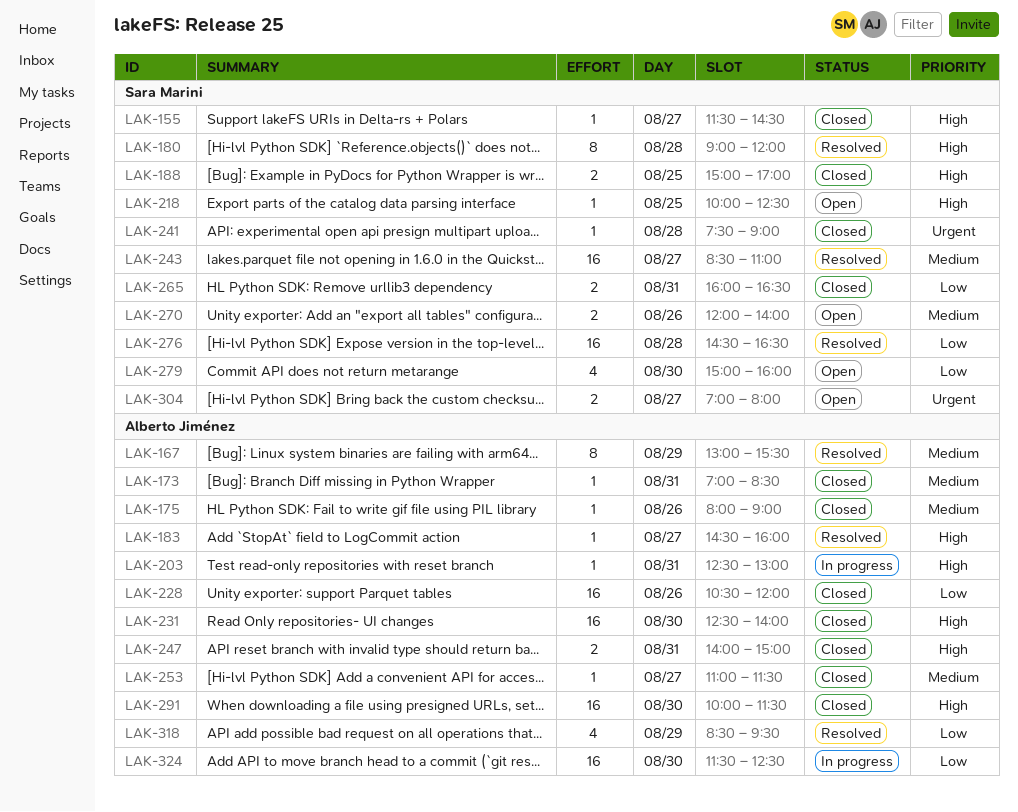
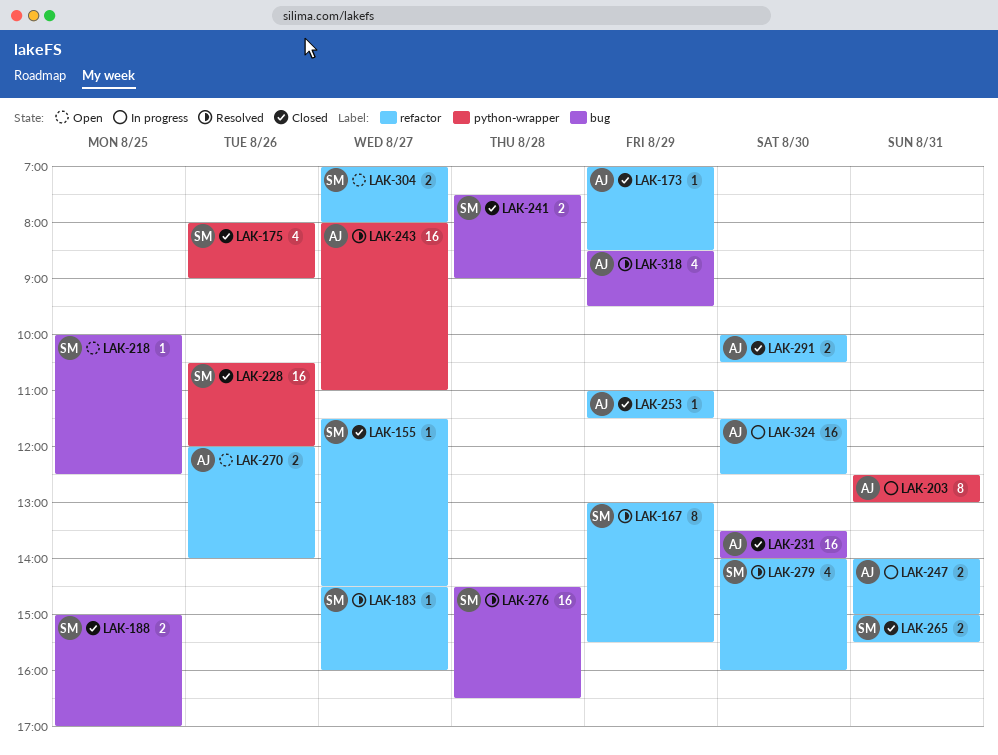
LAK-167, owner: Alberto Jiménez -> Sara Marini
LAK-173, day: Aug 31 -> Aug 29
LAK-175, owner: Alberto Jiménez -> Sara Marini
LAK-175, estimate: 1 -> 4
LAK-180: present -> none
LAK-183, owner: Alberto Jiménez -> Sara Marini
LAK-203, estimate: 1 -> 8
LAK-228, owner: Alberto Jiménez -> Sara Marini
LAK-231, begins: 12:30 -> 13:30
LAK-241, estimate: 1 -> 2
LAK-243, owner: Sara Marini -> Alberto Jiménez
LAK-243, begins: 08:30 -> 08:00
LAK-247, status: Closed -> In progress
LAK-253, day: Aug 27 -> Aug 29
LAK-265, begins: 16:00 -> 15:00
LAK-265, ends: 16:30 -> 15:30
LAK-270, owner: Sara Marini -> Alberto Jiménez
LAK-279, status: Open -> Resolved
LAK-279, begins: 15:00 -> 14:00
LAK-291, estimate: 16 -> 2
LAK-291, ends: 11:30 -> 10:30

